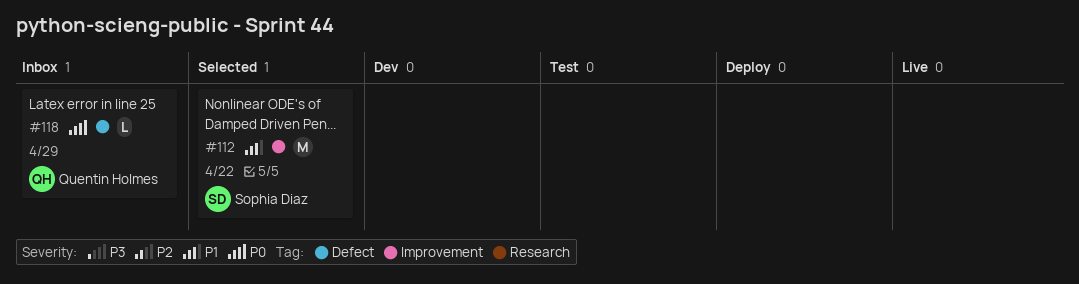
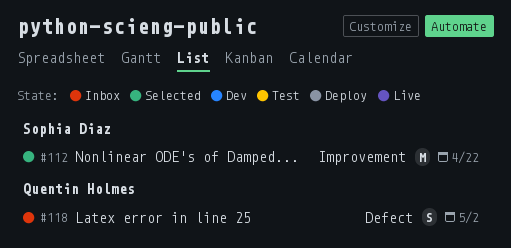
#118, estimate: L -> S
#118, due: Apr 29 -> May 2

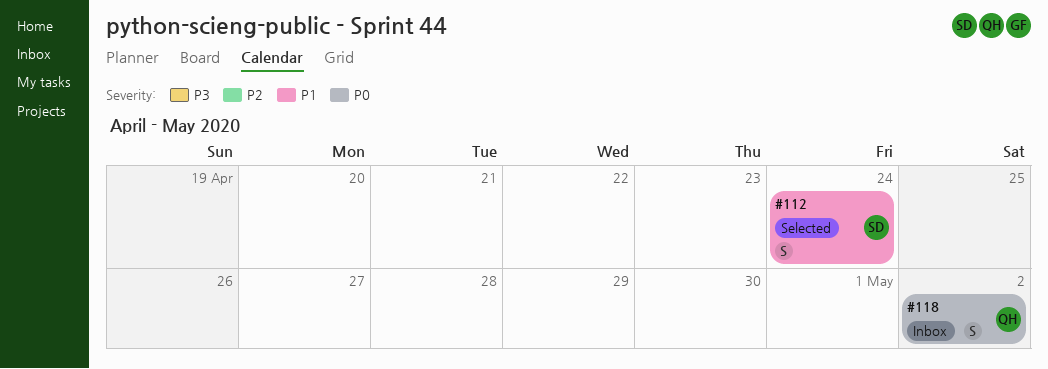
#112, estimate: M -> S
#112, due: Apr 22 -> Apr 24

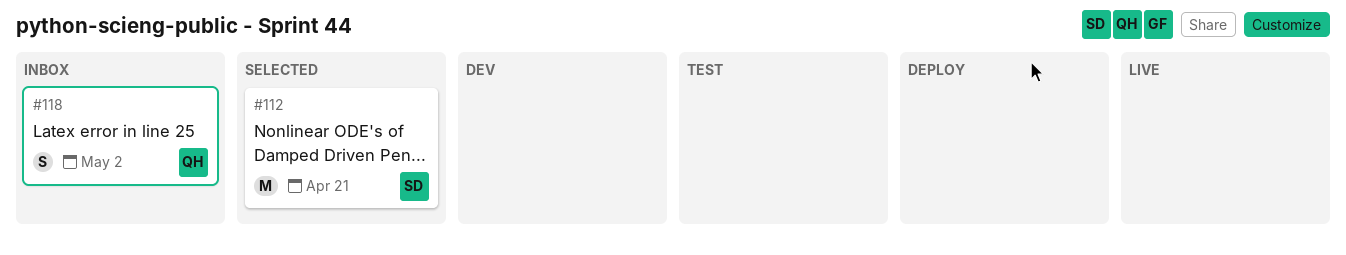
#112, estimate: S -> M
#112, due: Apr 24 -> Apr 21

